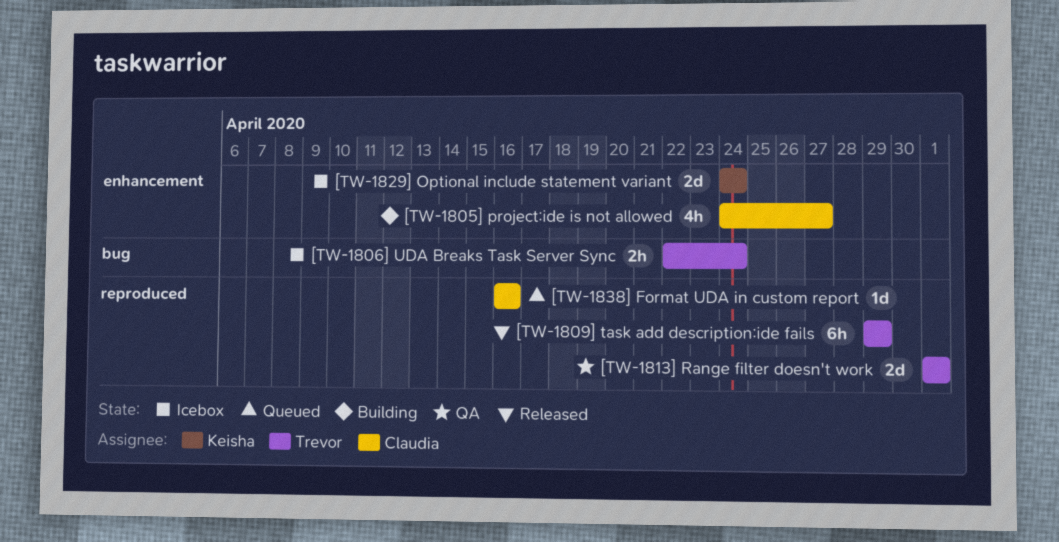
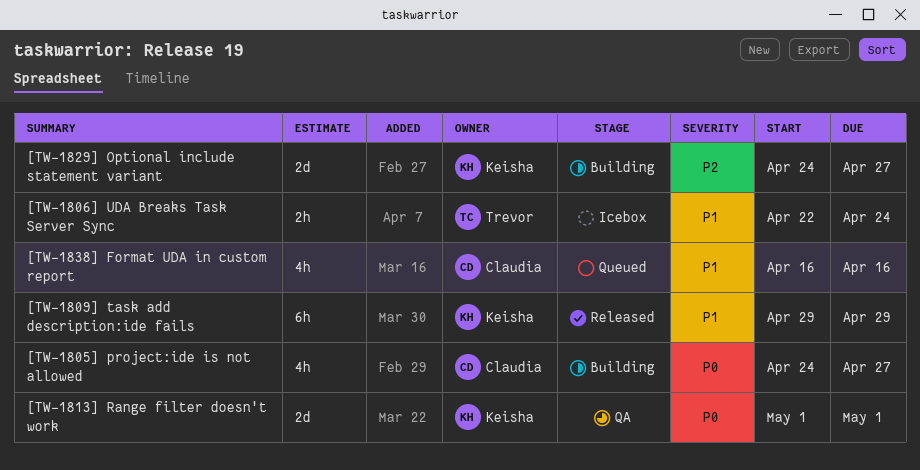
[TW-1809] task add description:ide fails, owner: Trevor -> Keisha
[TW-1813] Range filter doesn't work, owner: Trevor -> Keisha
[TW-1829] Optional include statement variant, status: Icebox -> Building
[TW-1829] Optional include statement variant, due: Apr 24 -> Apr 27
[TW-1838] Format UDA in custom report, estimate: 1d -> 4h

